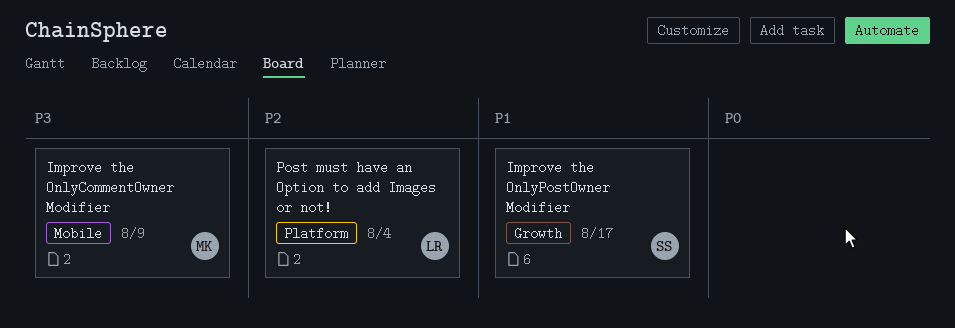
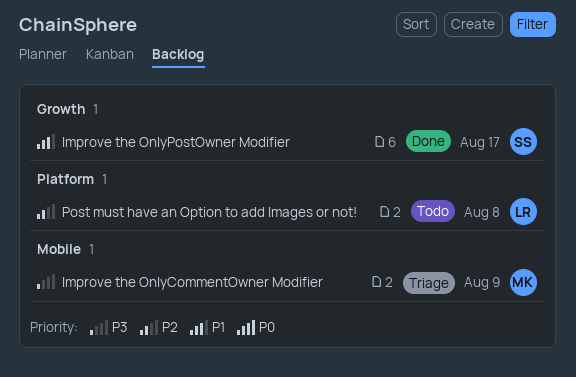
Post must have an Option to add Images or not!, due: Aug 4 -> Aug 8

